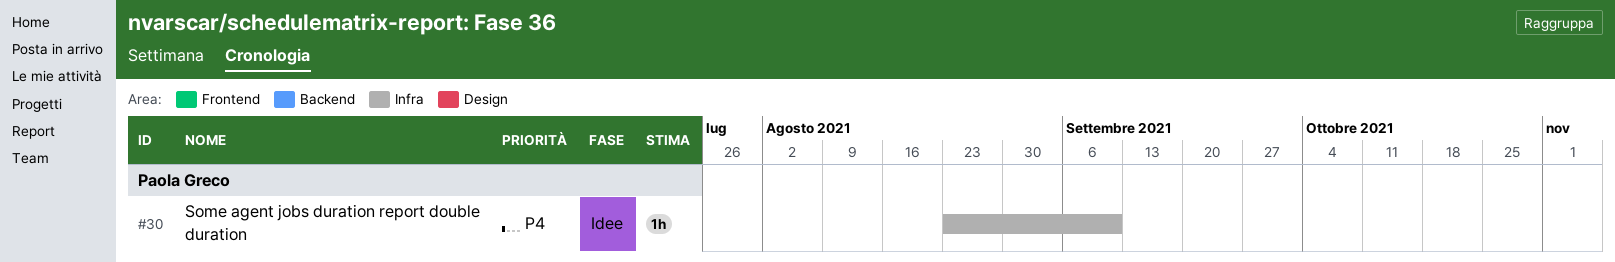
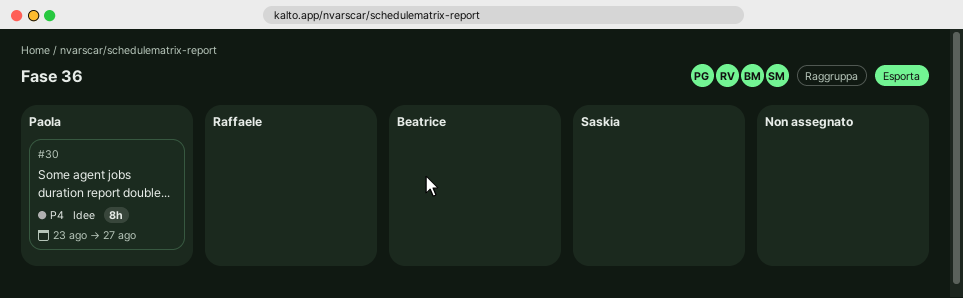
#30, estimate: 1h -> 8h
#30, due: Sep 10 -> Aug 27

